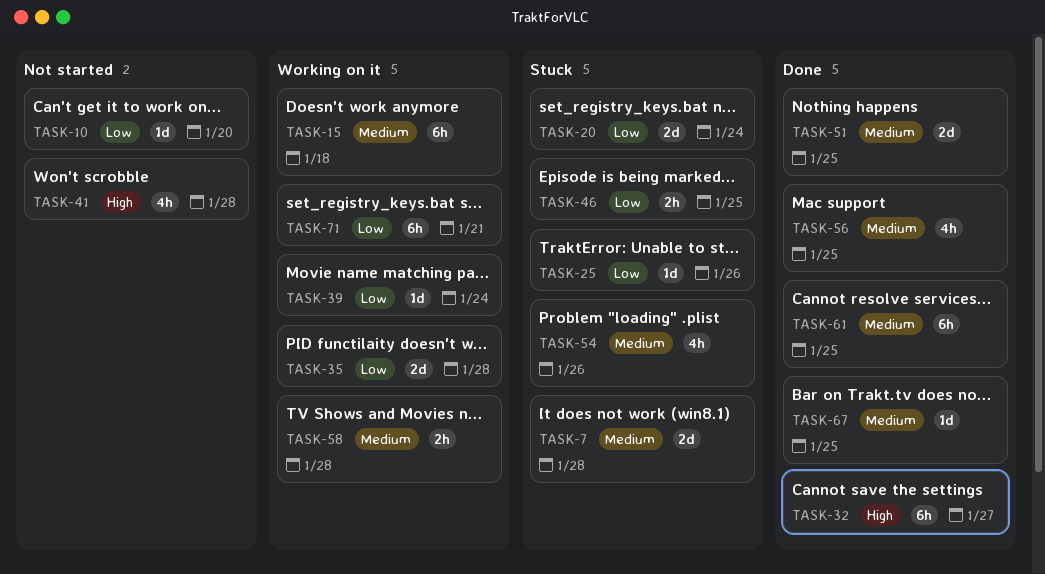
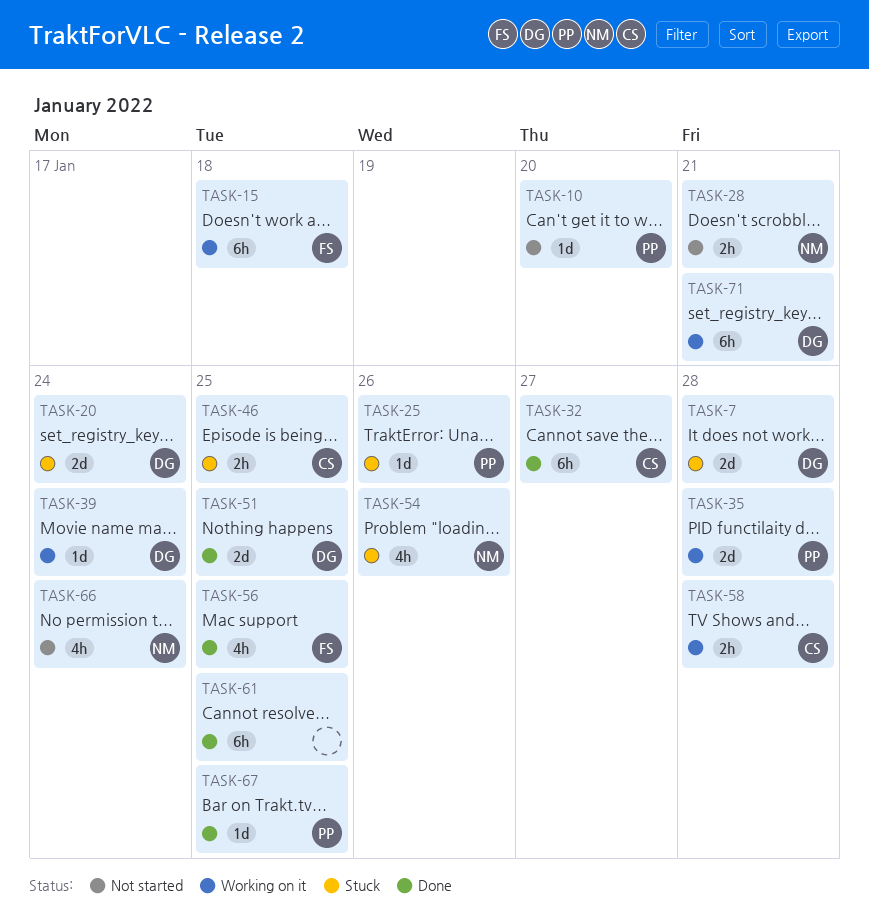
TASK-28: none -> present
TASK-41: present -> none
TASK-66: none -> present

